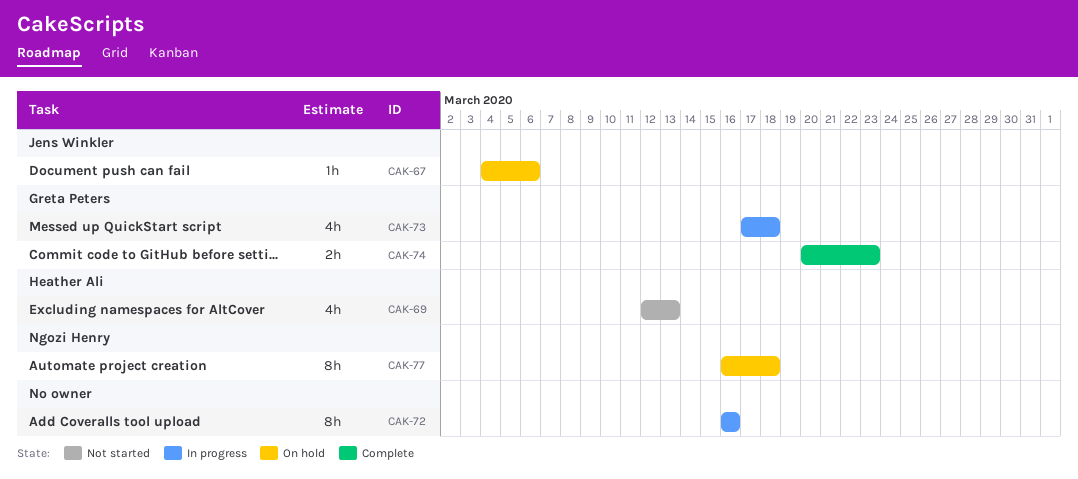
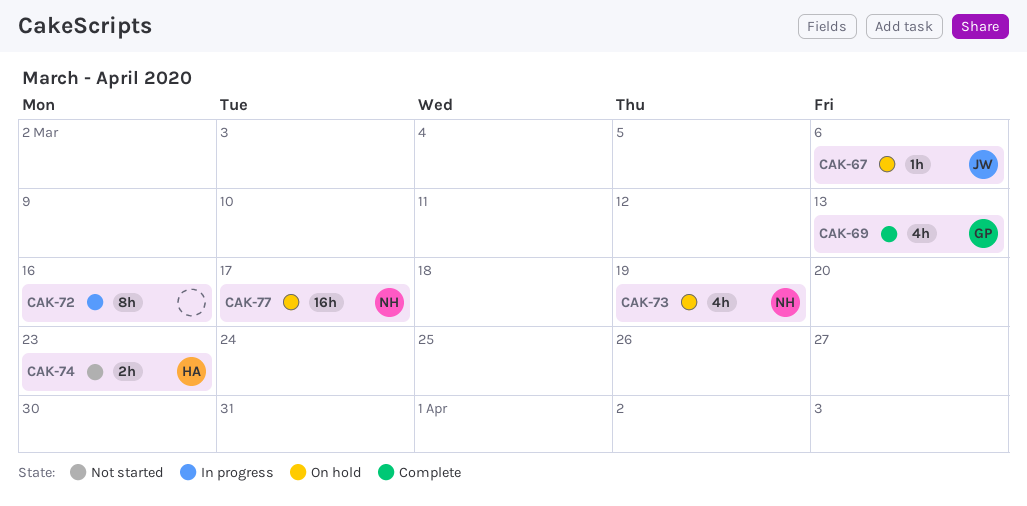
CAK-69, status: Not started -> Complete
CAK-69, owner: Heather Ali -> Greta Peters
CAK-73, status: In progress -> On hold
CAK-73, owner: Greta Peters -> Ngozi Henry
CAK-73, due: Mar 18 -> Mar 19
CAK-74, status: Complete -> Not started
CAK-74, owner: Greta Peters -> Heather Ali
CAK-77, estimate: 8h -> 16h
CAK-77, due: Mar 18 -> Mar 17

